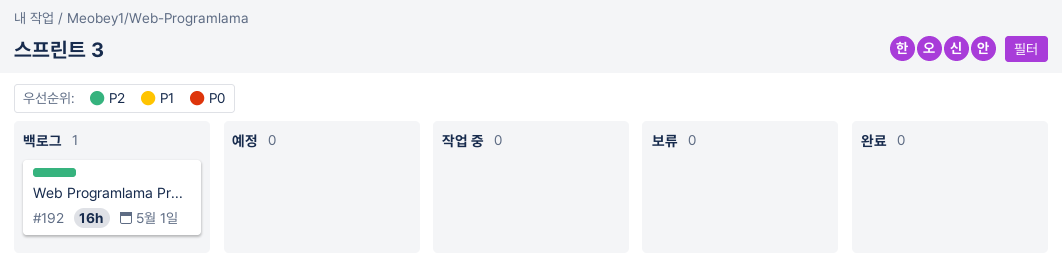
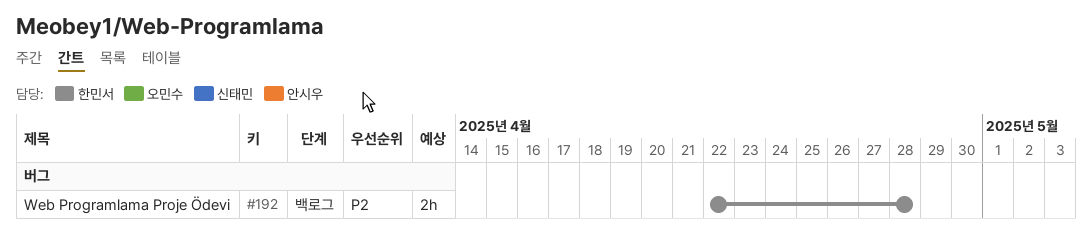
#192, estimate: 16h -> 2h
#192, due: May 1 -> Apr 28

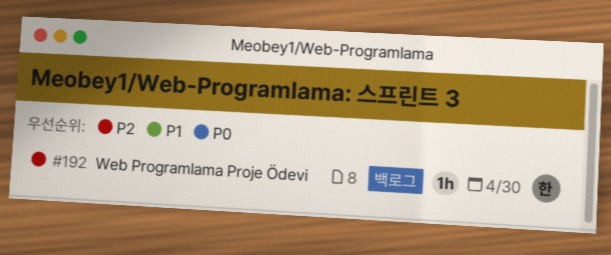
#192, estimate: 2h -> 1h
#192, due: Apr 28 -> Apr 30

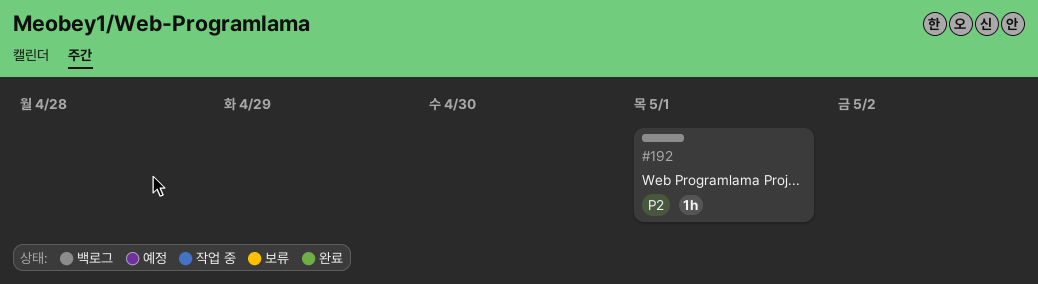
#192, due: Apr 30 -> May 1

